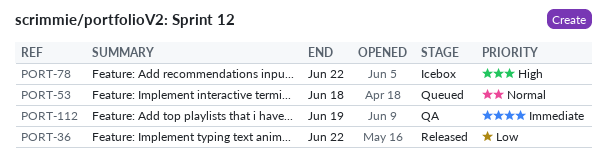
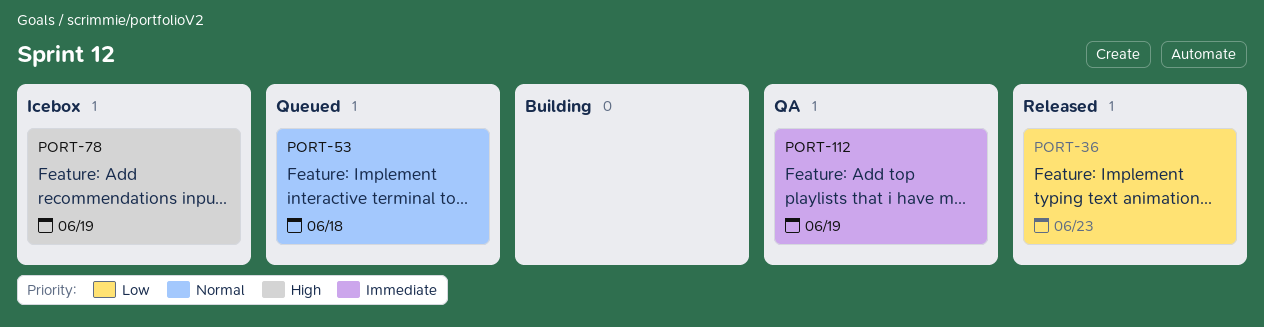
PORT-36, due: Jun 22 -> Jun 23
PORT-78, due: Jun 22 -> Jun 19

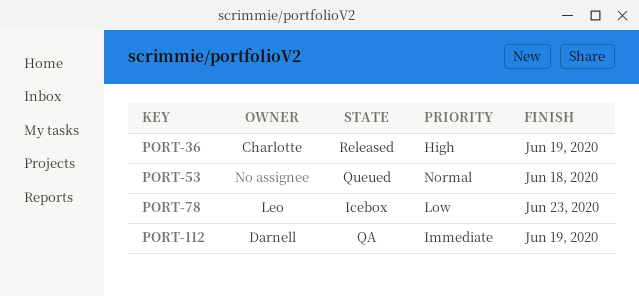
PORT-36, priority: Low -> High
PORT-36, due: Jun 23 -> Jun 19
PORT-78, priority: High -> Low
PORT-78, due: Jun 19 -> Jun 23

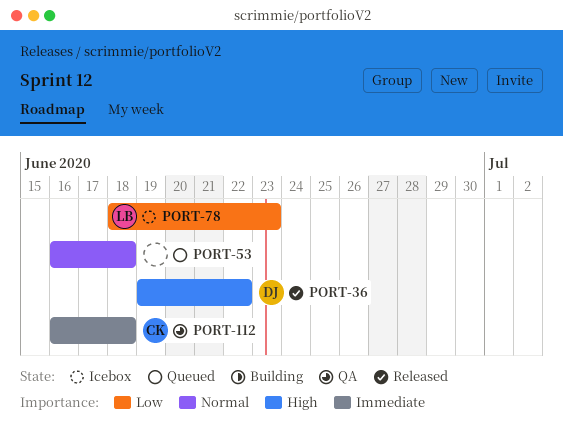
PORT-36, owner: Charlotte -> Darnell
PORT-36, due: Jun 19 -> Jun 22
PORT-112, owner: Darnell -> Charlotte
PORT-112, due: Jun 19 -> Jun 18

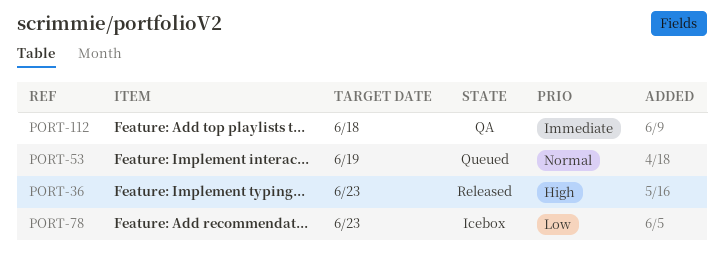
PORT-36, due: Jun 22 -> Jun 23
PORT-53, due: Jun 18 -> Jun 19

